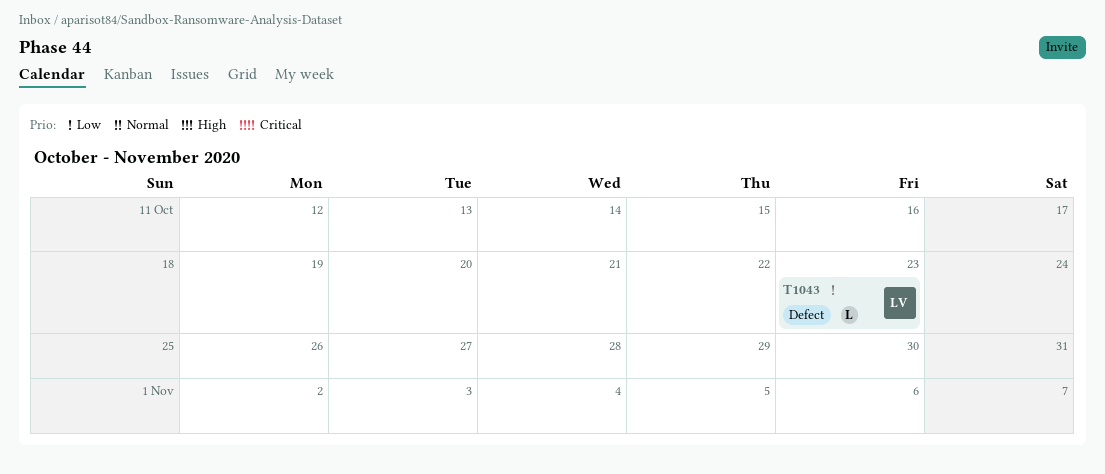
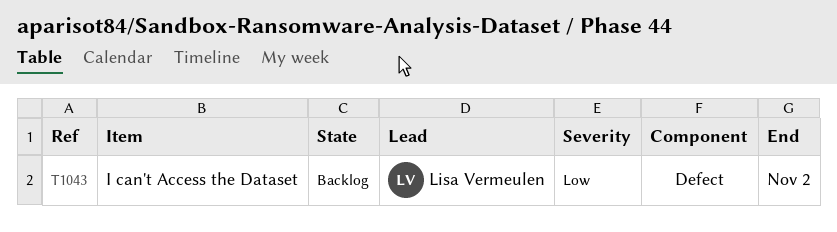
T1043, due: Oct 23 -> Nov 2

